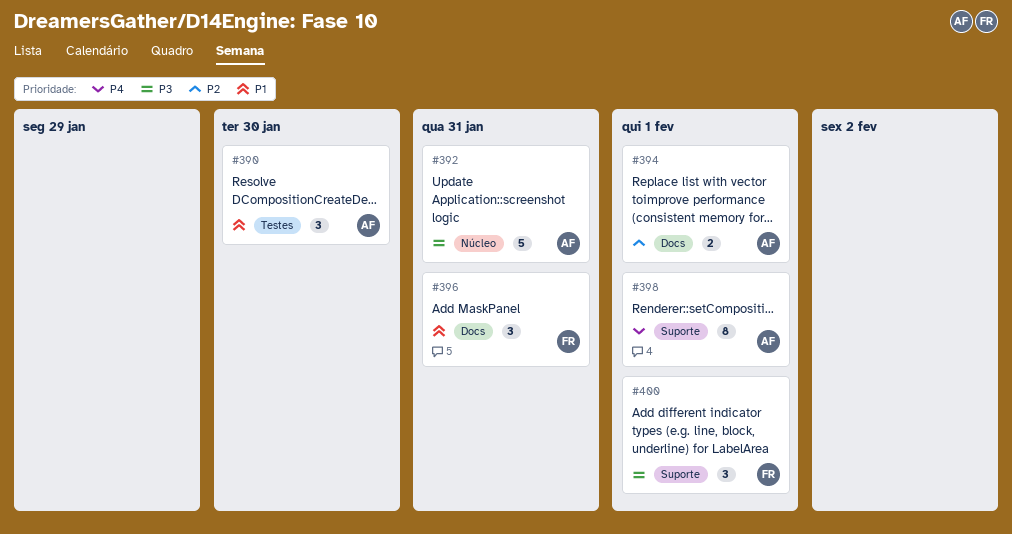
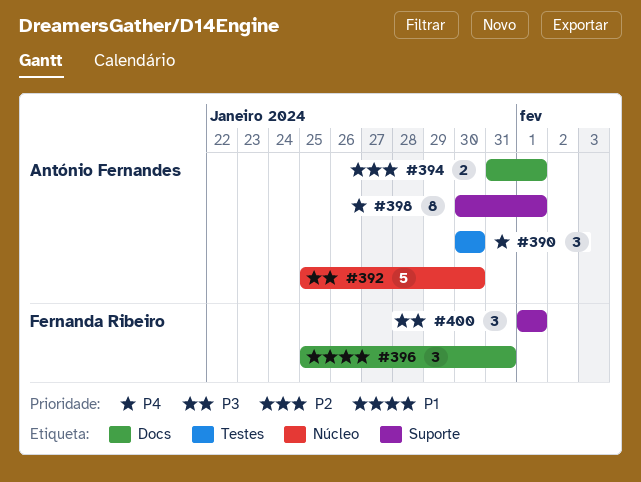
#390, priority: P1 -> P4
#392, due: Jan 31 -> Jan 30

